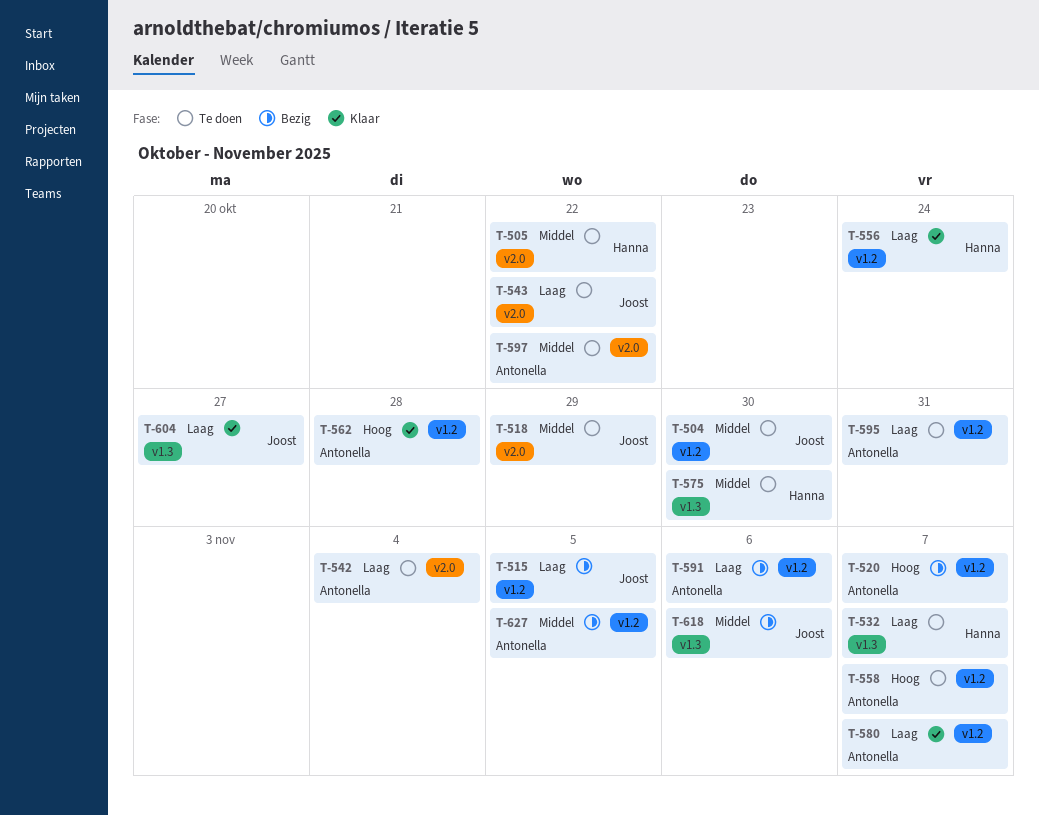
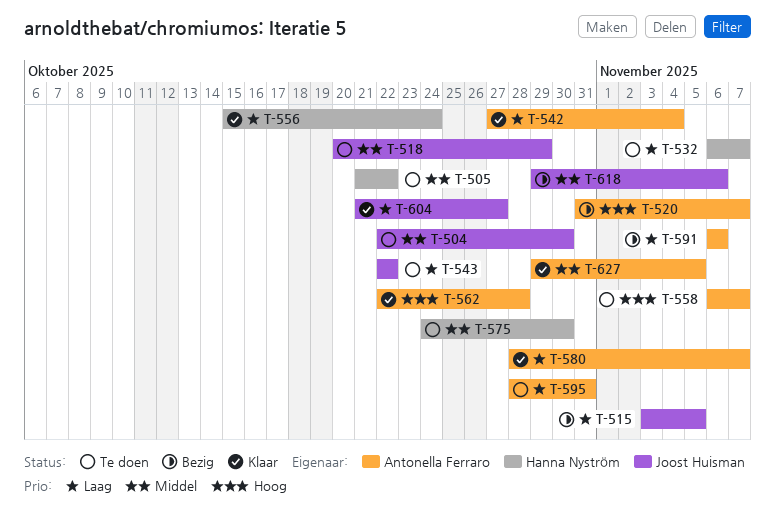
T-542, status: Te doen -> Klaar
T-597: present -> none
T-627, status: Bezig -> Klaar

